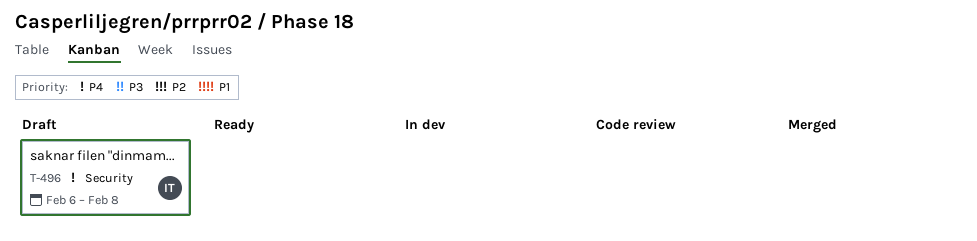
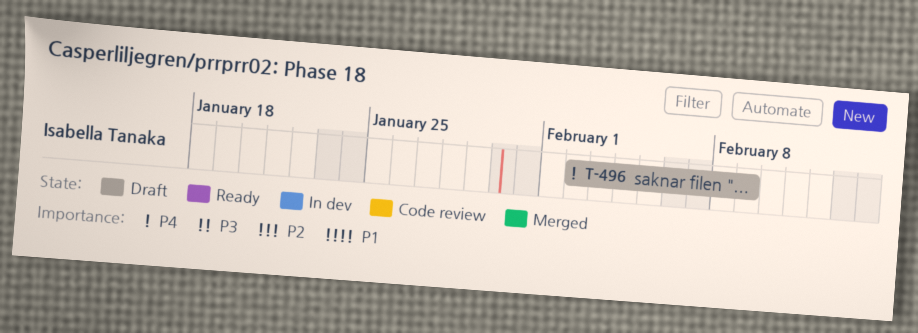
T-496, start: Feb 6 -> Feb 2
T-496, due: Feb 8 -> Feb 9

